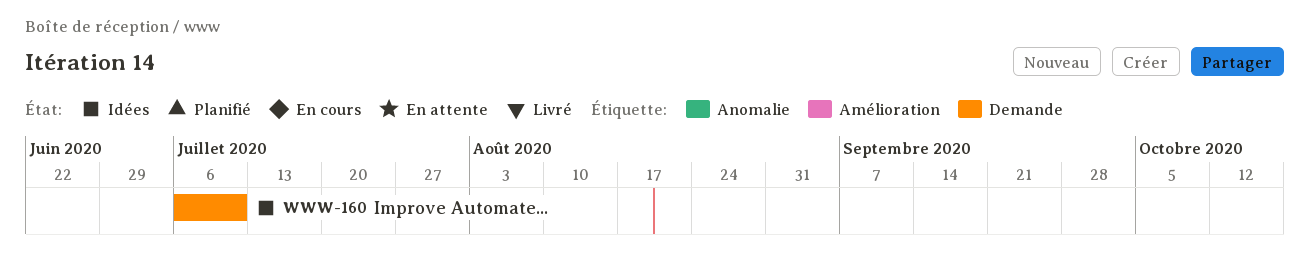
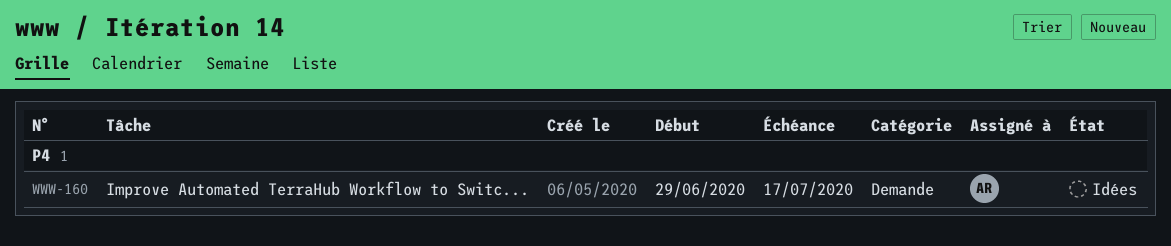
WWW-160, start: Jul 6 -> Jun 29
WWW-160, due: Jul 10 -> Jul 17

